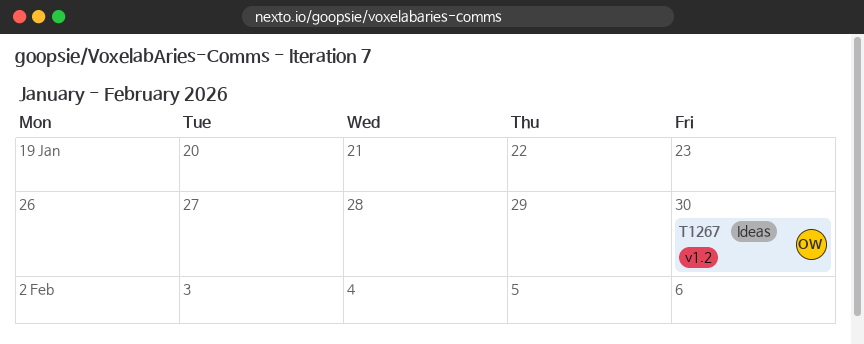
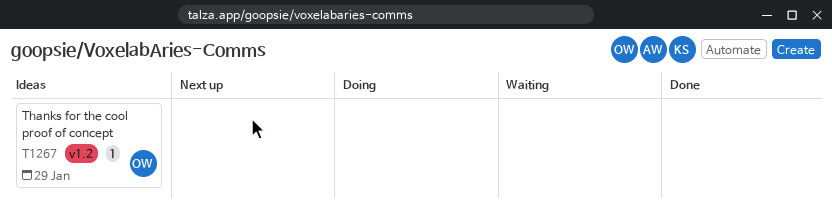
T1267, due: Jan 30 -> Jan 29

